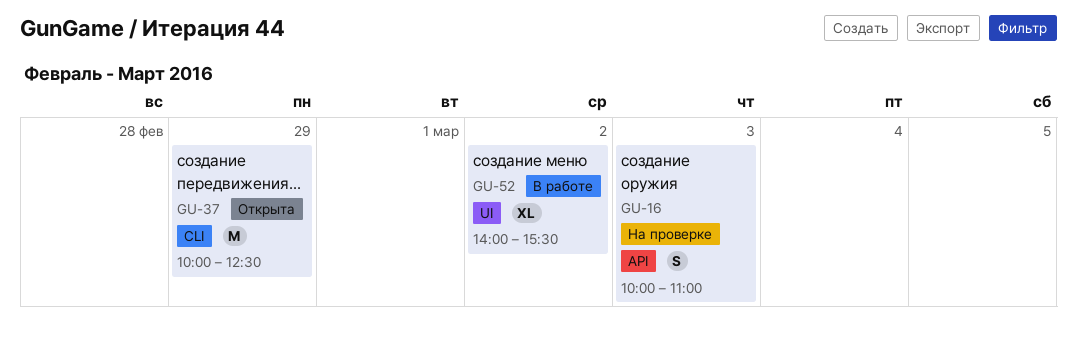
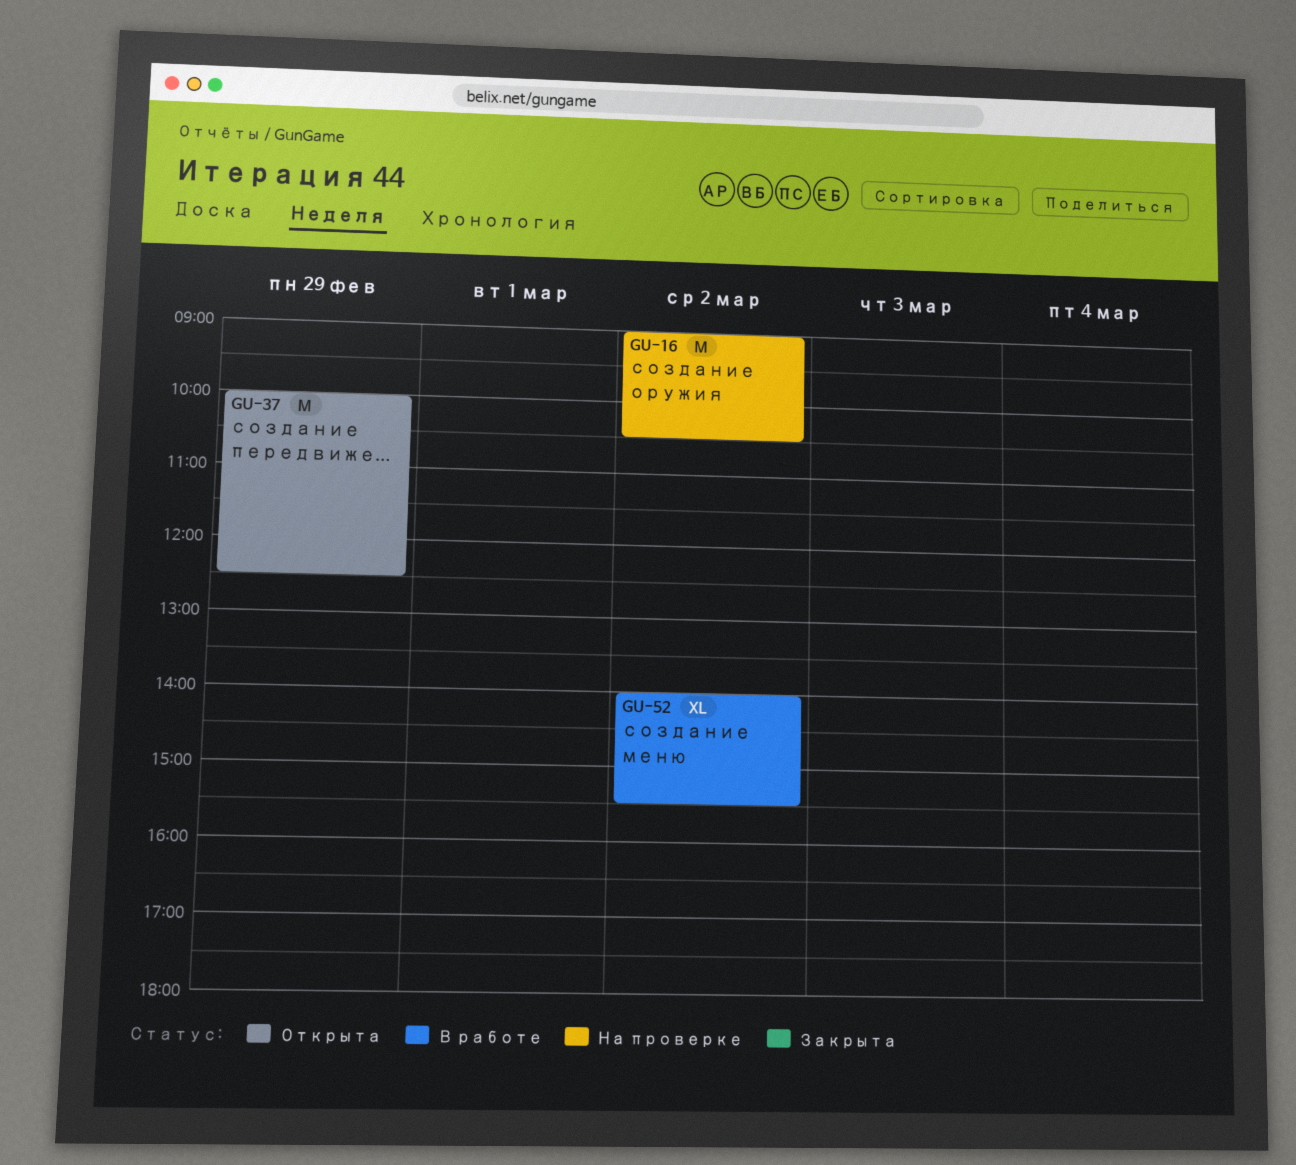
GU-16, estimate: S -> M
GU-16, day: Mar 3 -> Mar 2
GU-16, begins: 10:00 -> 09:00
GU-16, ends: 11:00 -> 10:30

